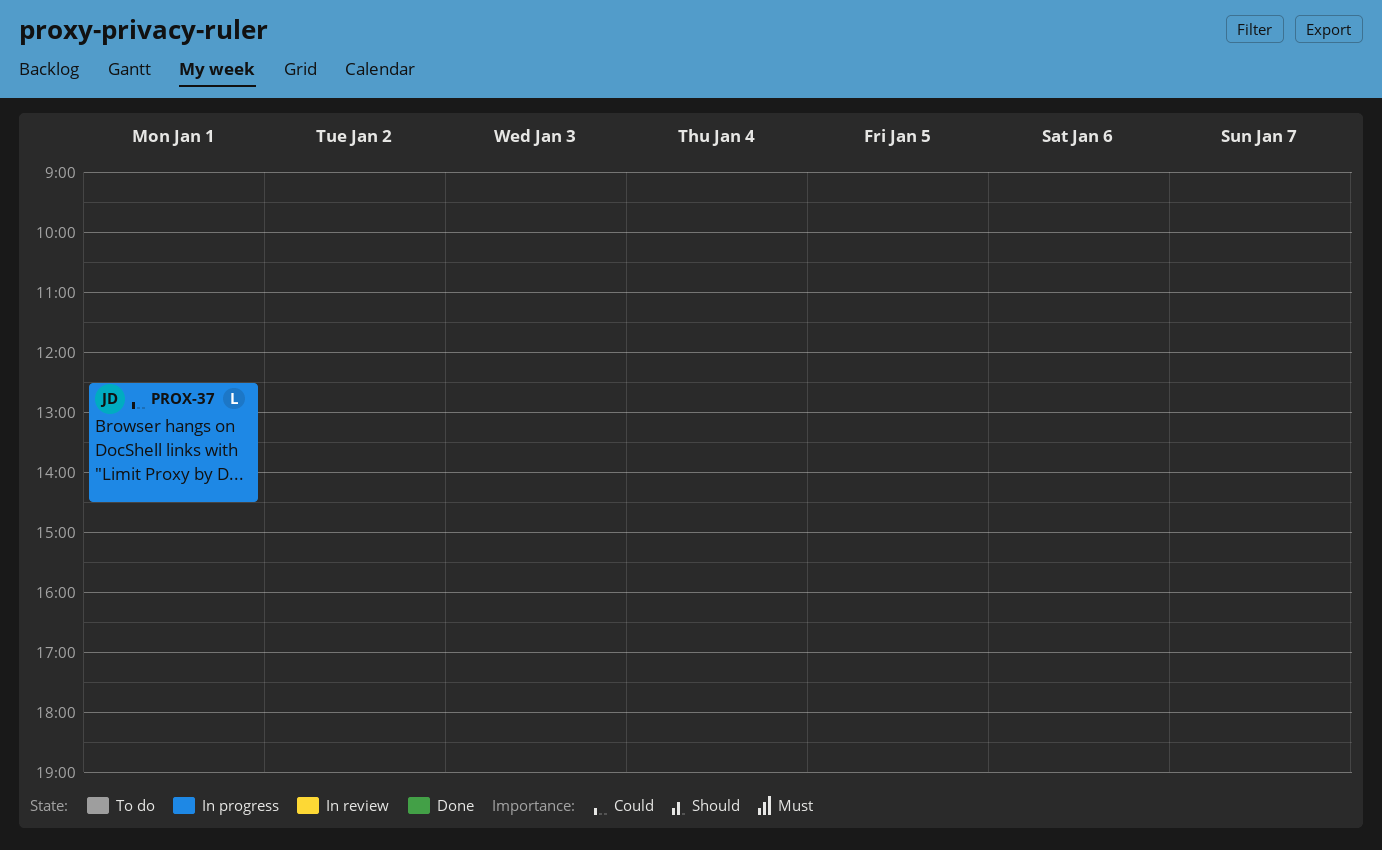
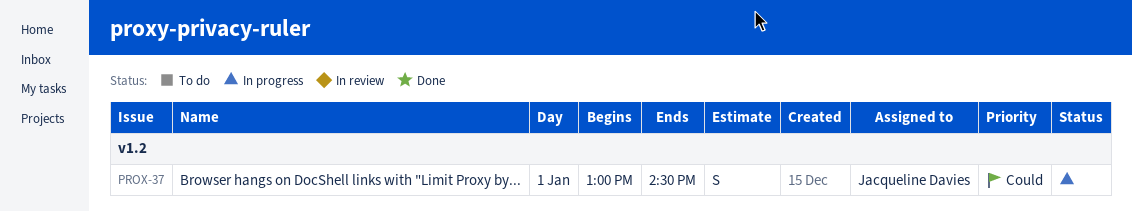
PROX-37, estimate: L -> S
PROX-37, begins: 12:30 -> 13:00

